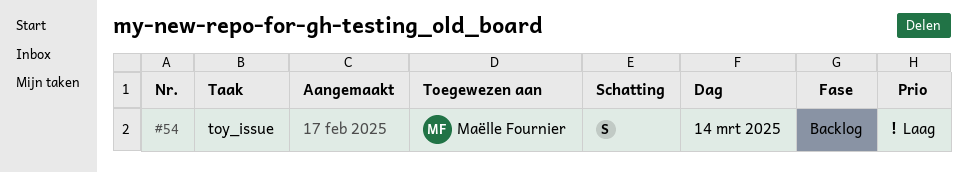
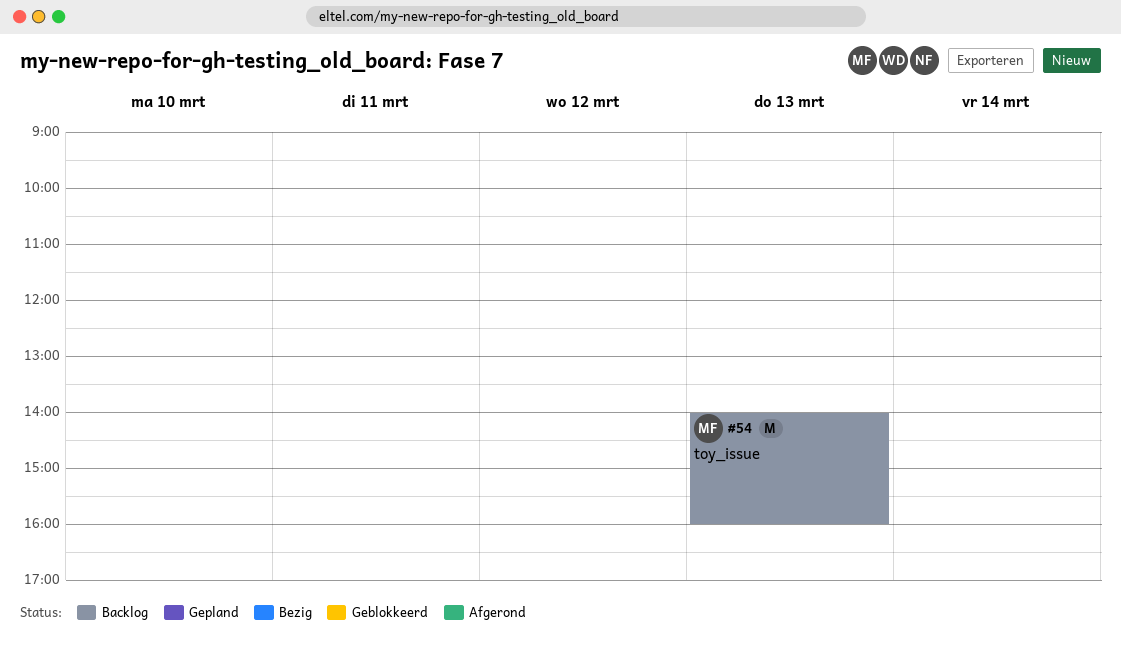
#54, estimate: S -> M
#54, day: Mar 14 -> Mar 13

